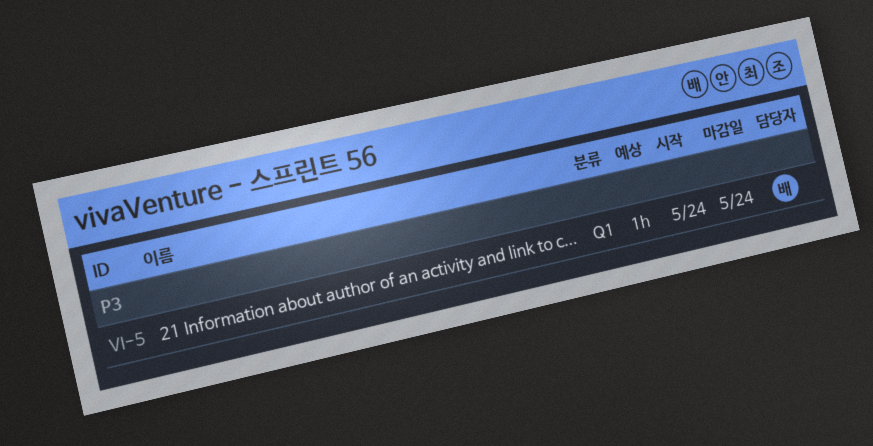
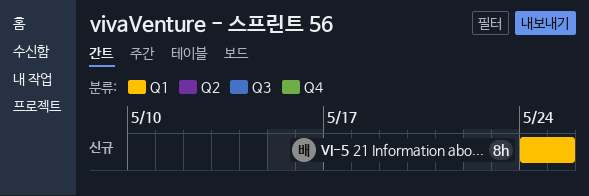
VI-5, estimate: 1h -> 8h
VI-5, due: May 24 -> May 25

